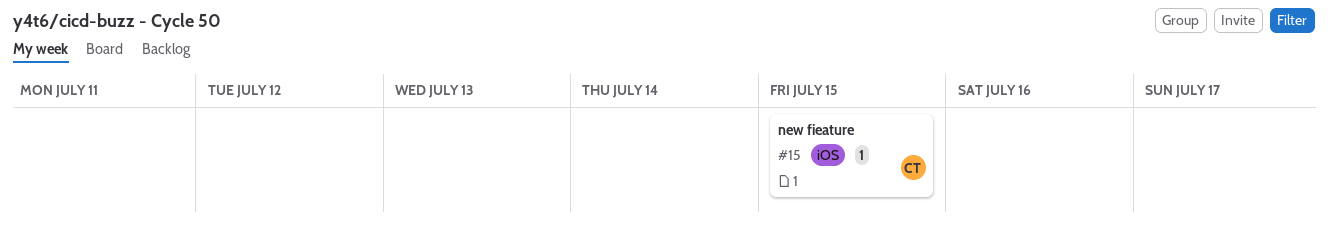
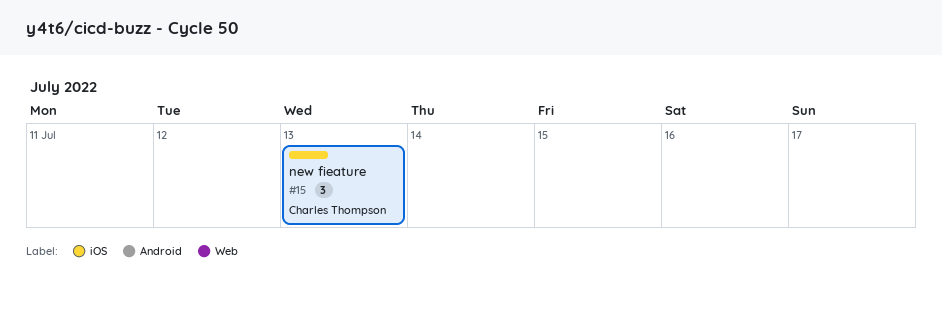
#15, estimate: 1 -> 3
#15, due: Jul 15 -> Jul 13

